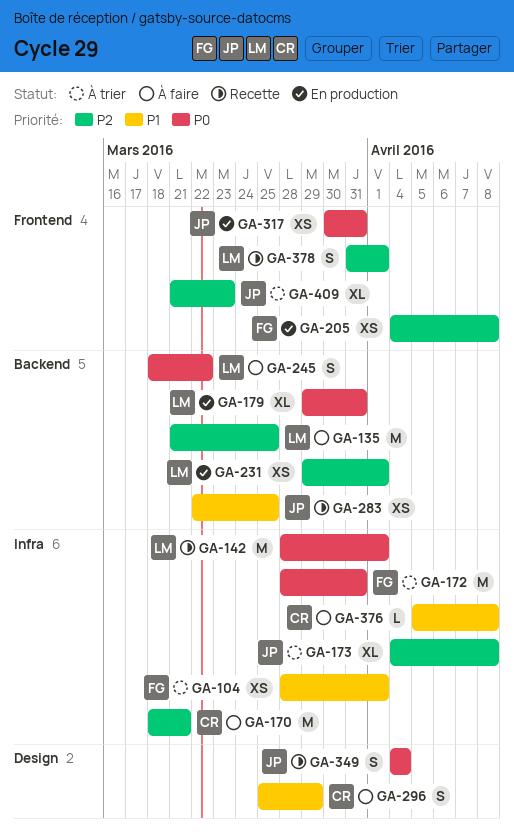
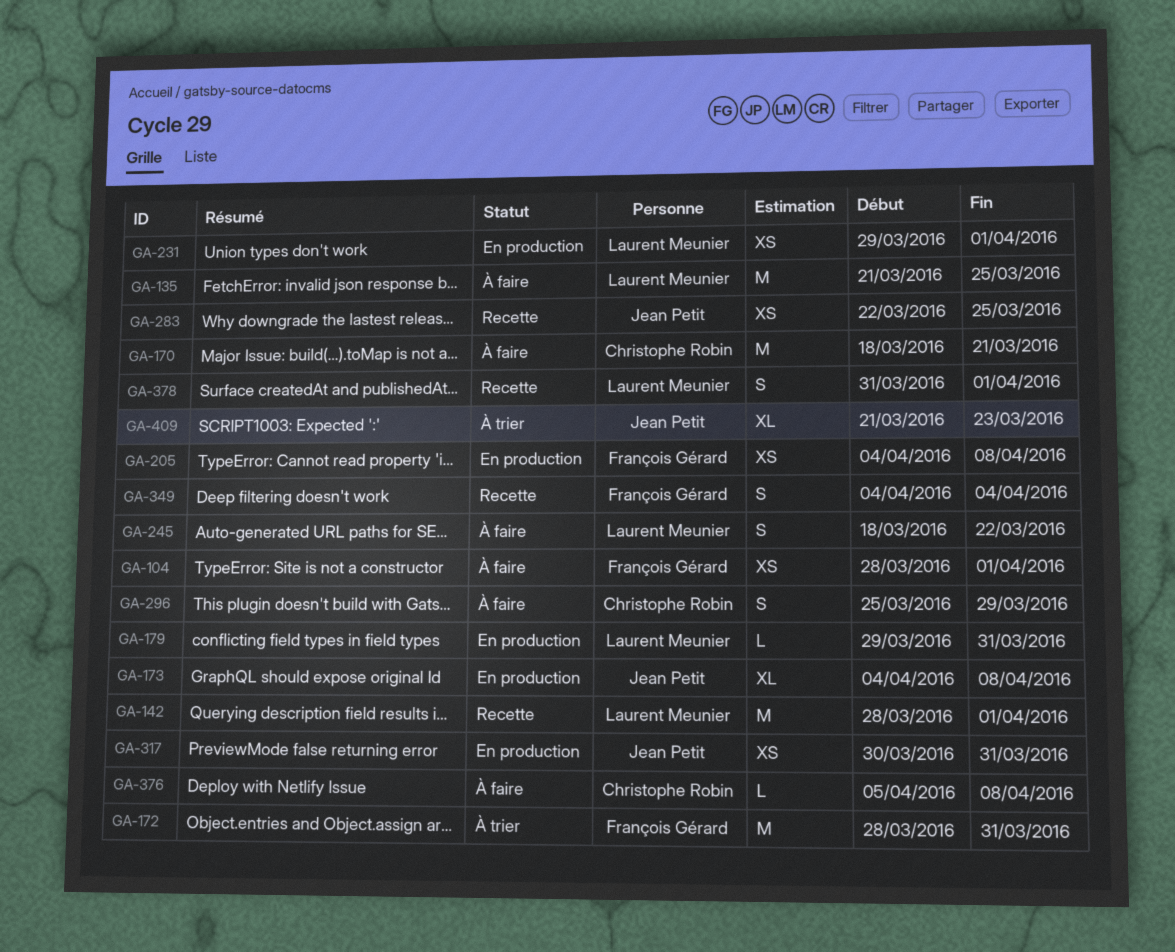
GA-104, status: À trier -> À faire
GA-173, status: À trier -> En production
GA-179, estimate: XL -> L
GA-349, owner: Jean Petit -> François Gérard

